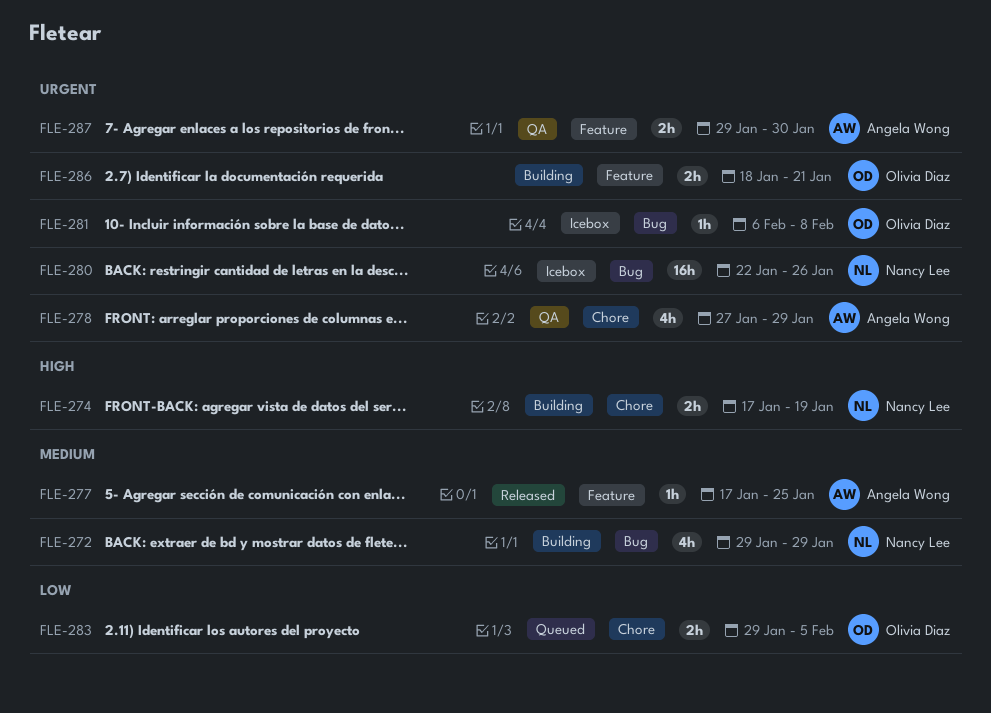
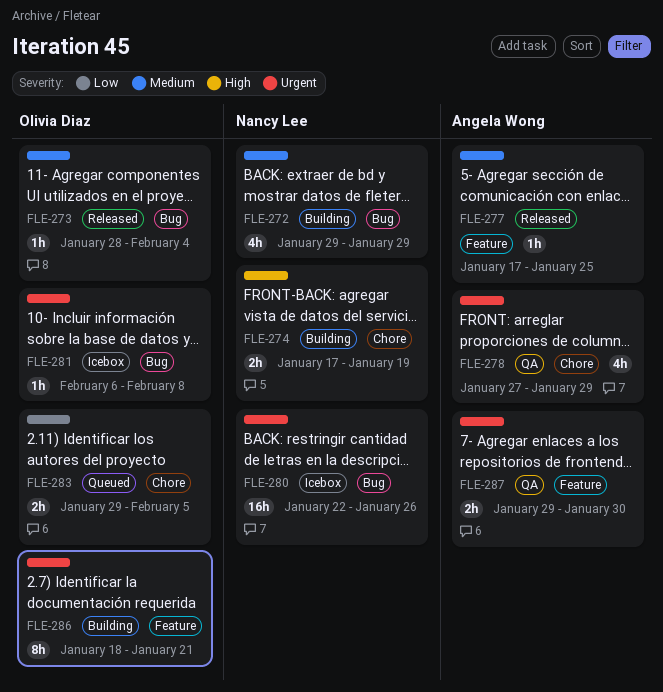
FLE-273: none -> present
FLE-286, estimate: 2h -> 8h

